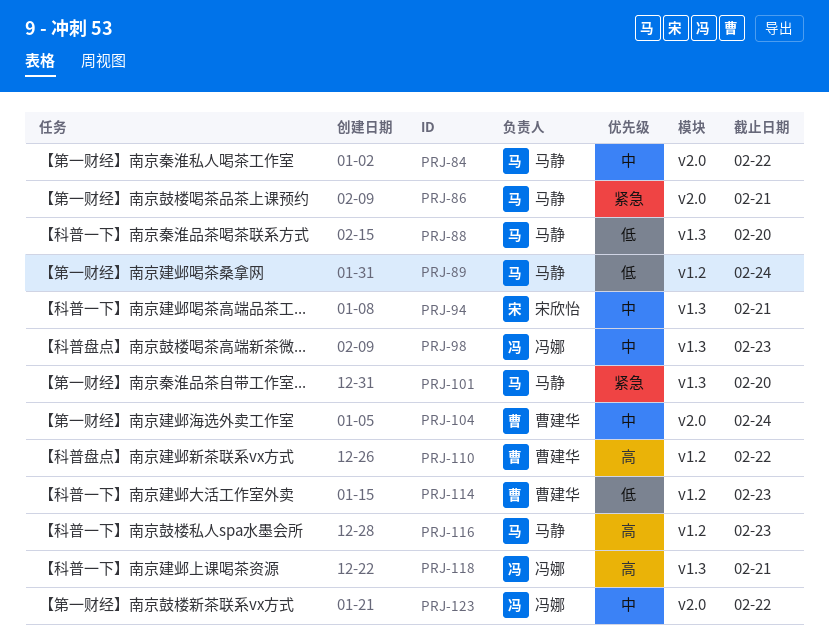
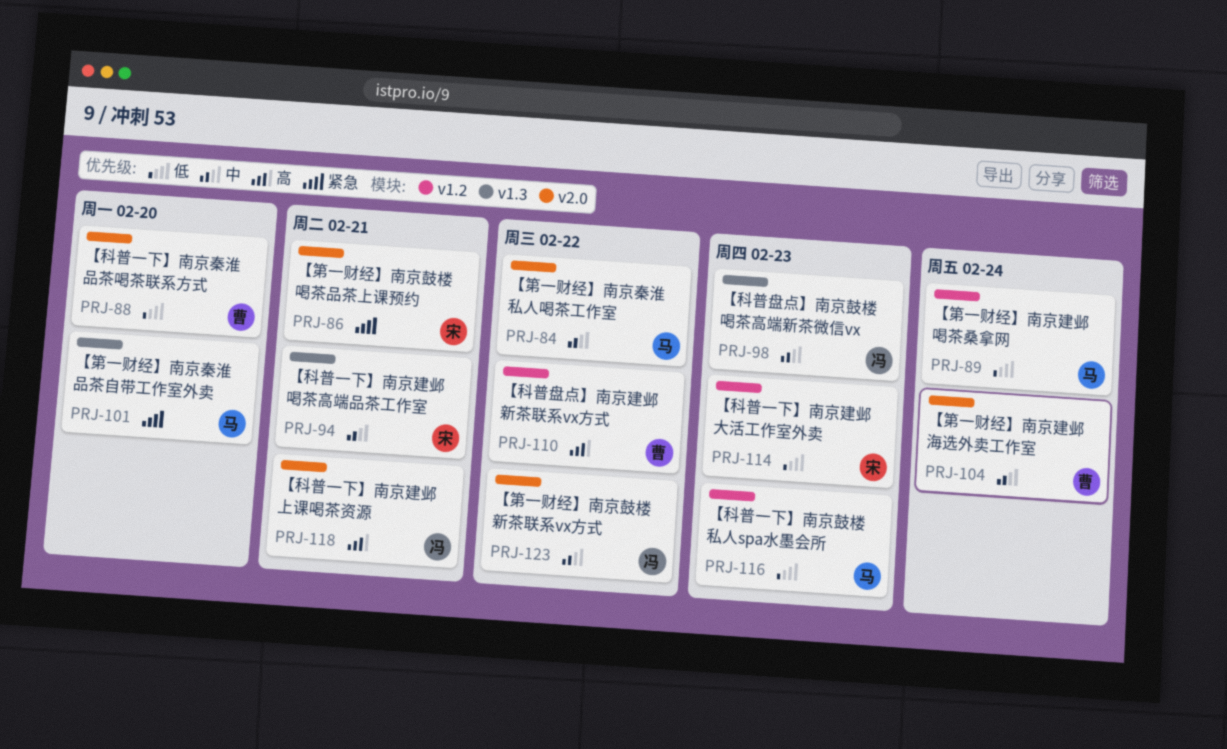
PRJ-86, owner: 马静 -> 宋欣怡
PRJ-88, owner: 马静 -> 曹建华
PRJ-88, label: v1.3 -> v2.0
PRJ-114, owner: 曹建华 -> 宋欣怡
PRJ-116, priority: 高 -> 低
PRJ-118, label: v1.3 -> v2.0

